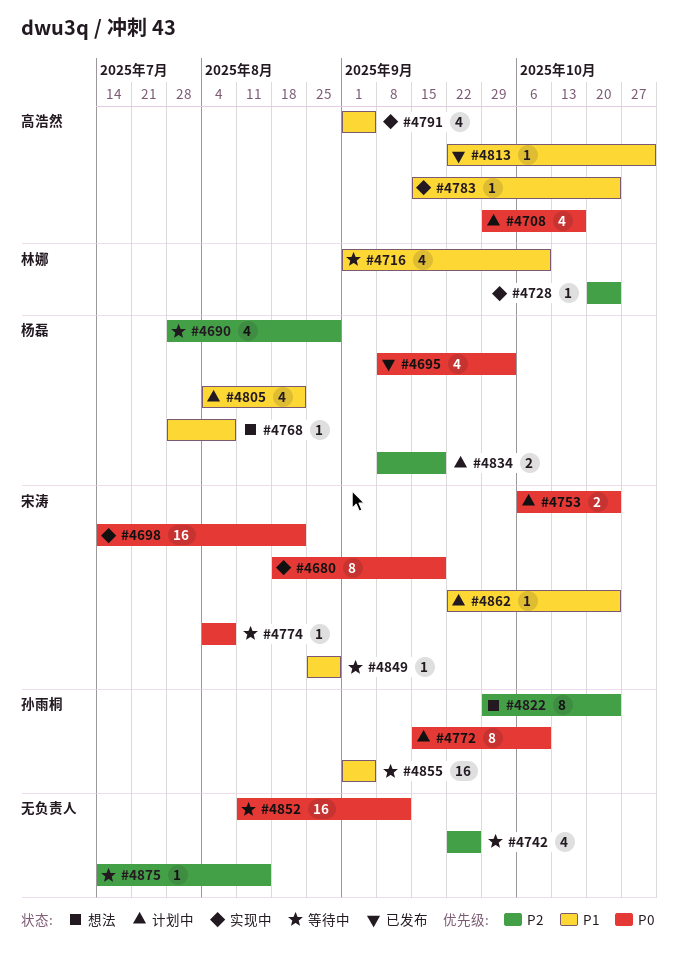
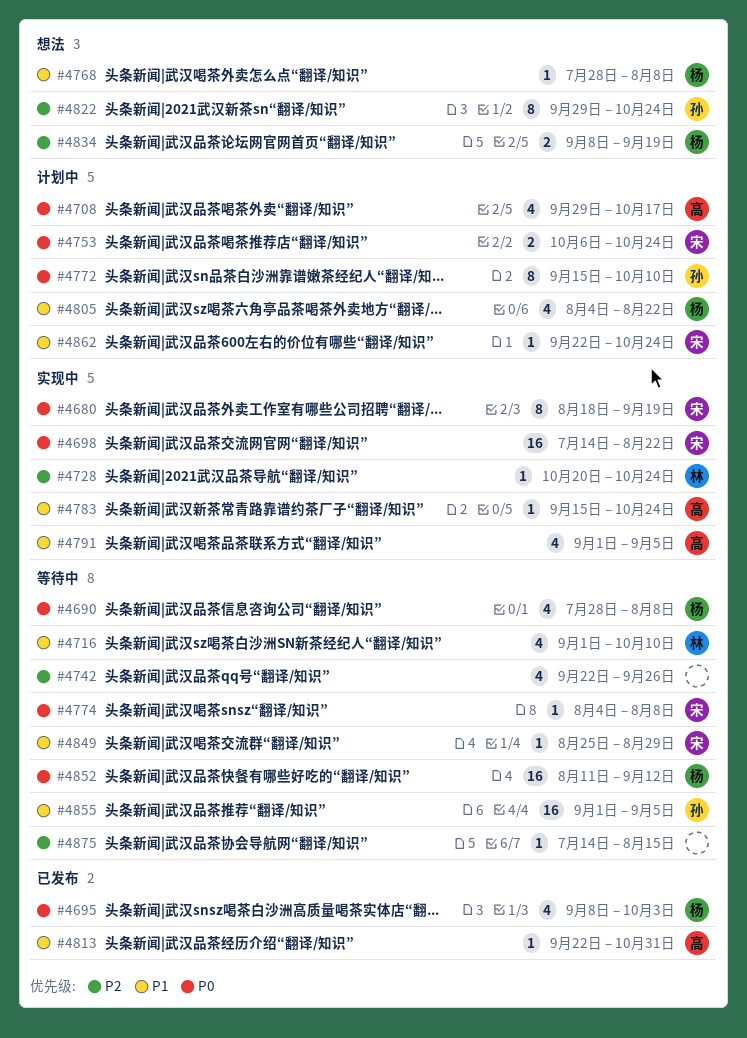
#4690, priority: P2 -> P0
#4690, due: Aug 29 -> Aug 8
#4834, status: 计划中 -> 想法
#4852, owner: none -> 杨磊

